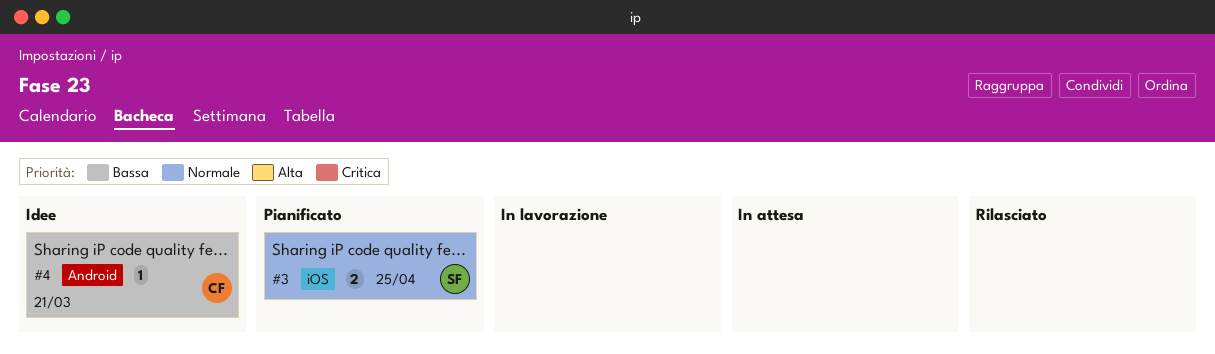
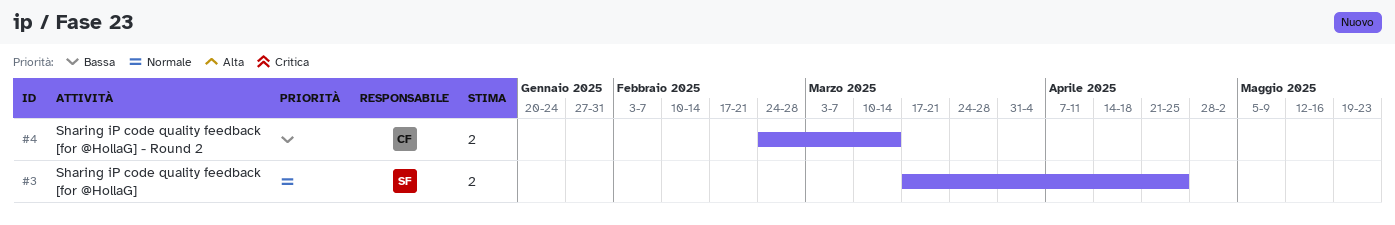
#4, estimate: 1 -> 2
#4, due: Mar 21 -> Mar 14

